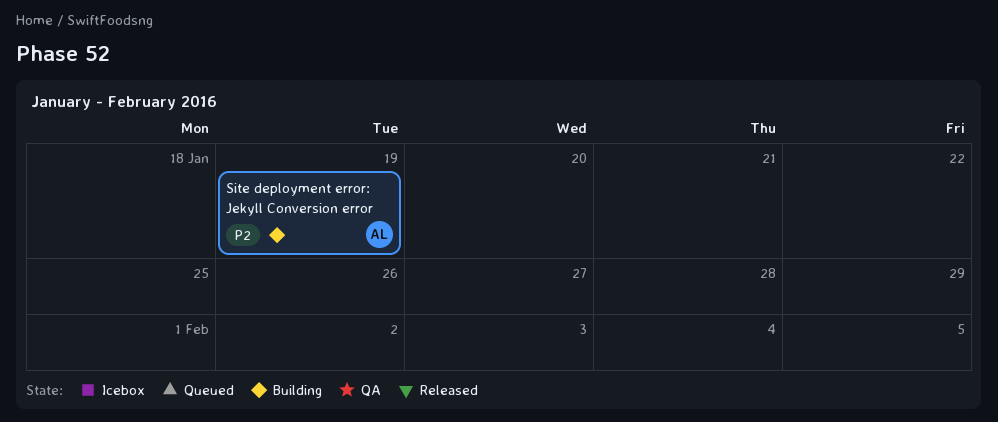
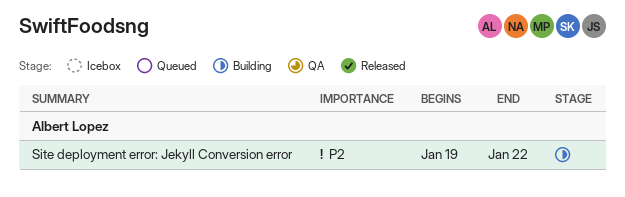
Site deployment error: Jekyll Conversion error, due: Jan 19 -> Jan 22

